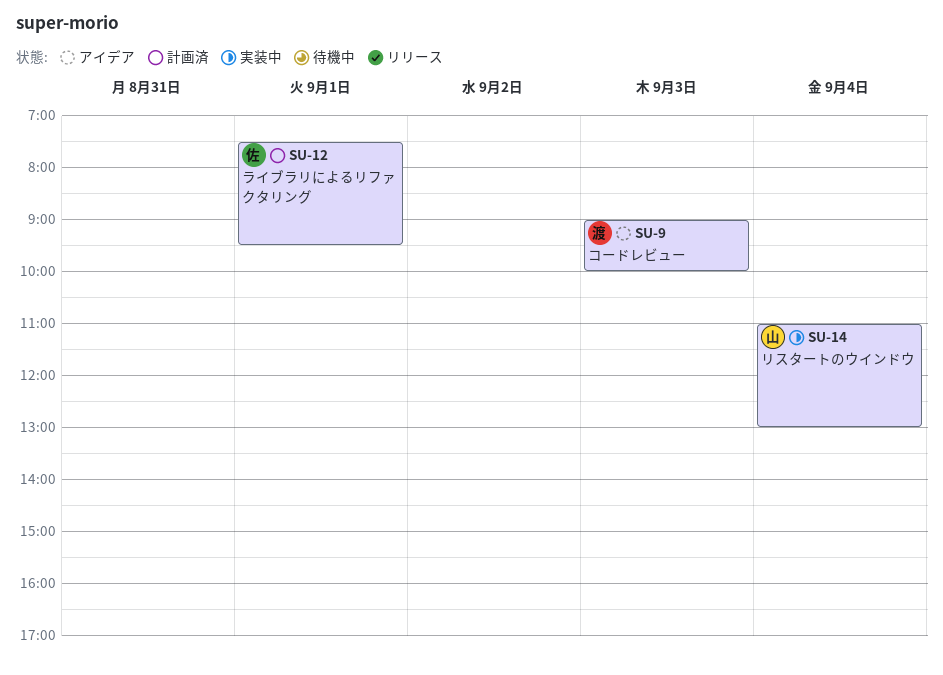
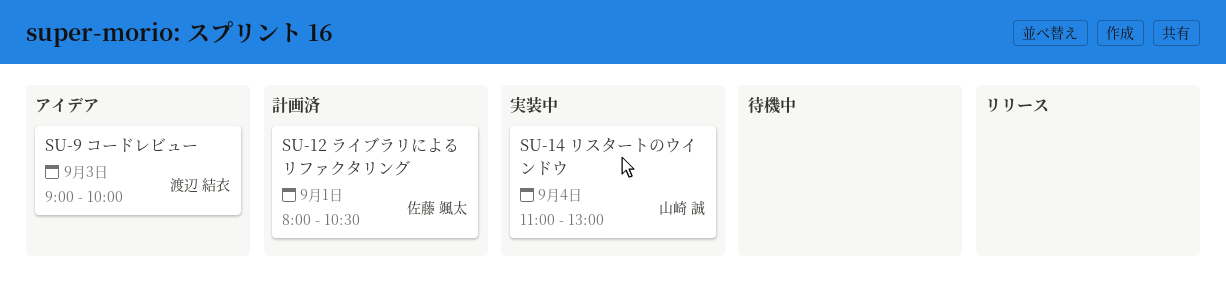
SU-12, begins: 07:30 -> 08:00
SU-12, ends: 09:30 -> 10:30

